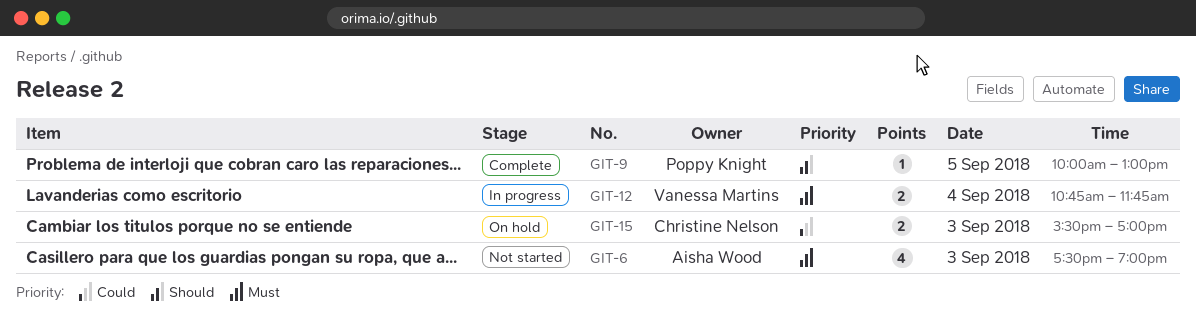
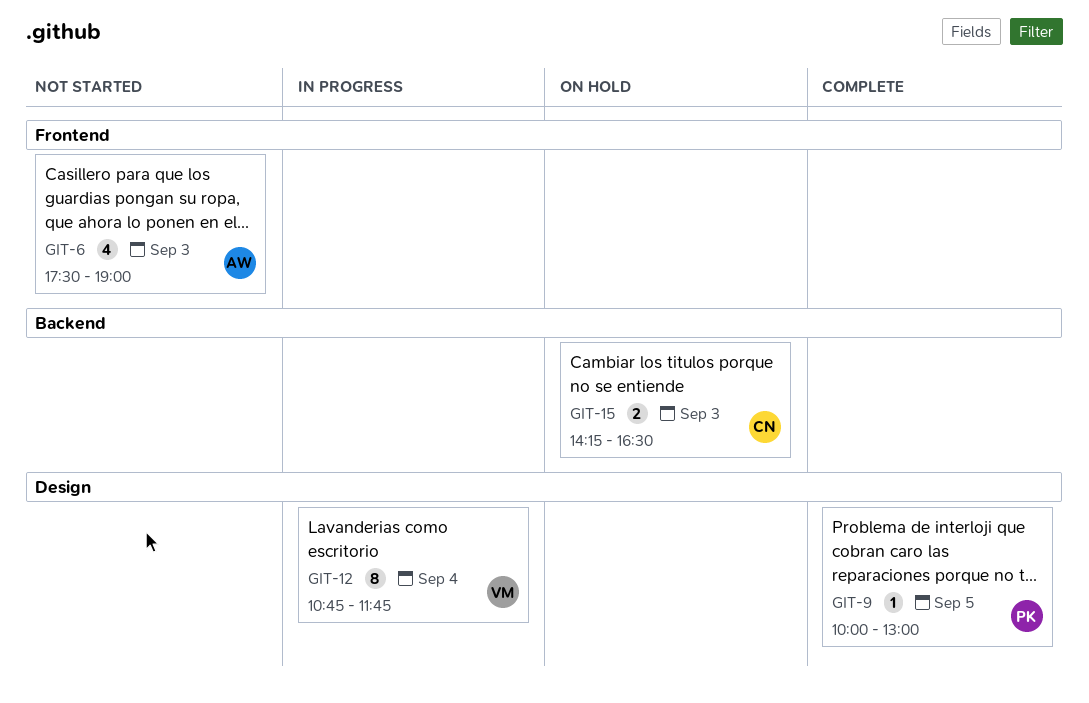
GIT-12, estimate: 2 -> 8
GIT-15, begins: 15:30 -> 14:15
GIT-15, ends: 17:00 -> 16:30

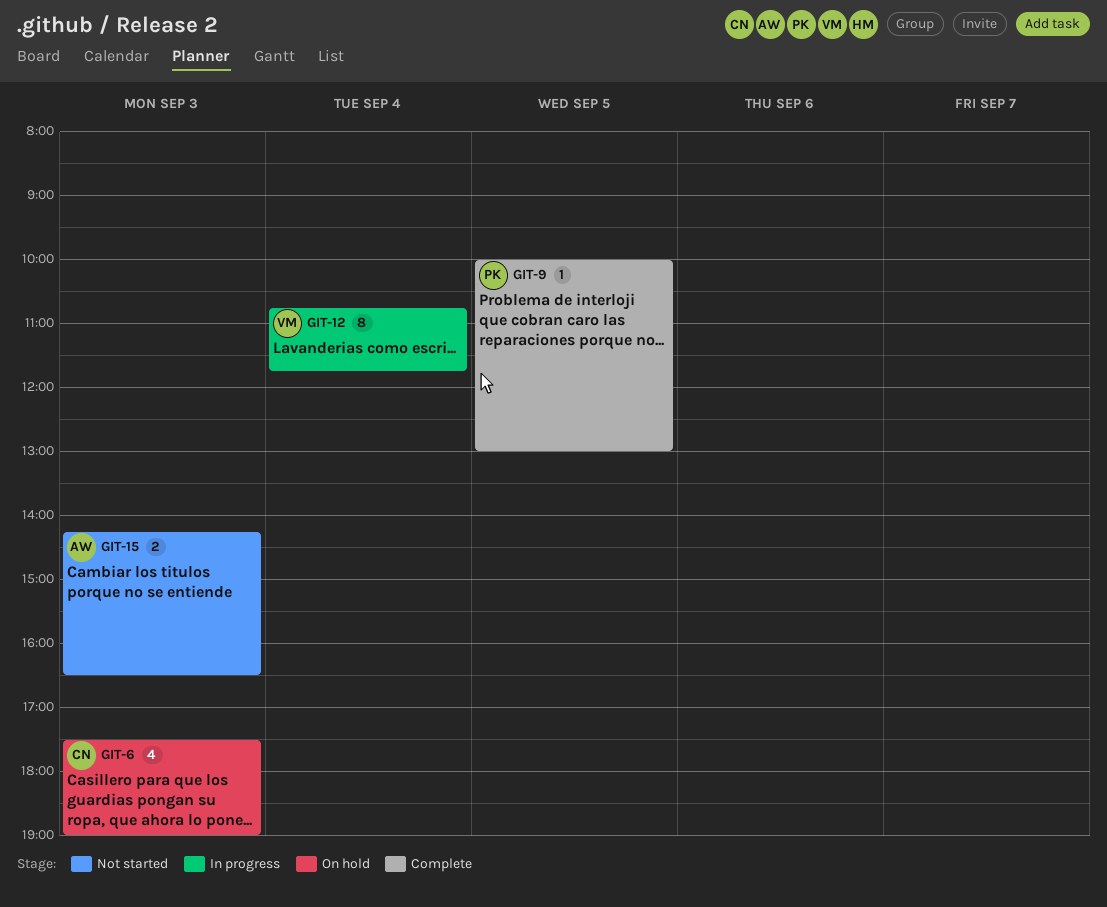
GIT-6, status: Not started -> On hold
GIT-6, owner: AW -> CN
GIT-15, status: On hold -> Not started
GIT-15, owner: CN -> AW

